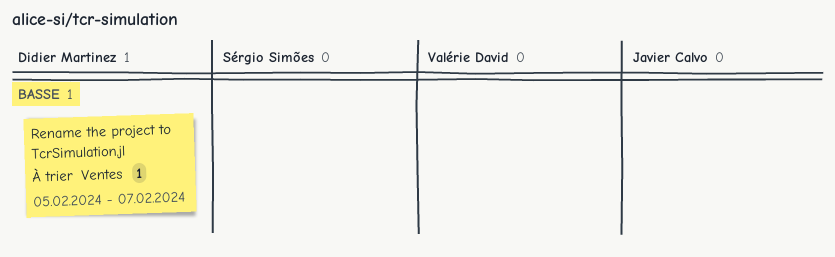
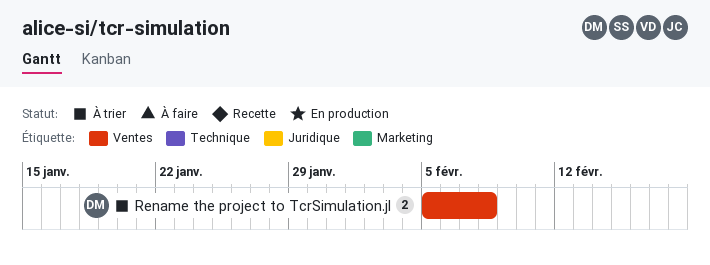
Rename the project to TcrSimulation.jl, estimate: 1 -> 2
Rename the project to TcrSimulation.jl, due: Feb 7 -> Feb 8

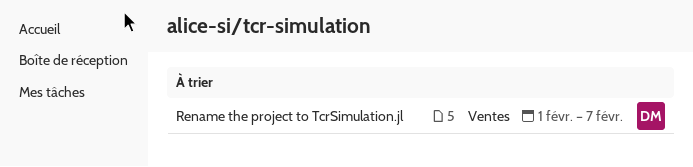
Rename the project to TcrSimulation.jl, start: Feb 5 -> Feb 1
Rename the project to TcrSimulation.jl, due: Feb 8 -> Feb 7

